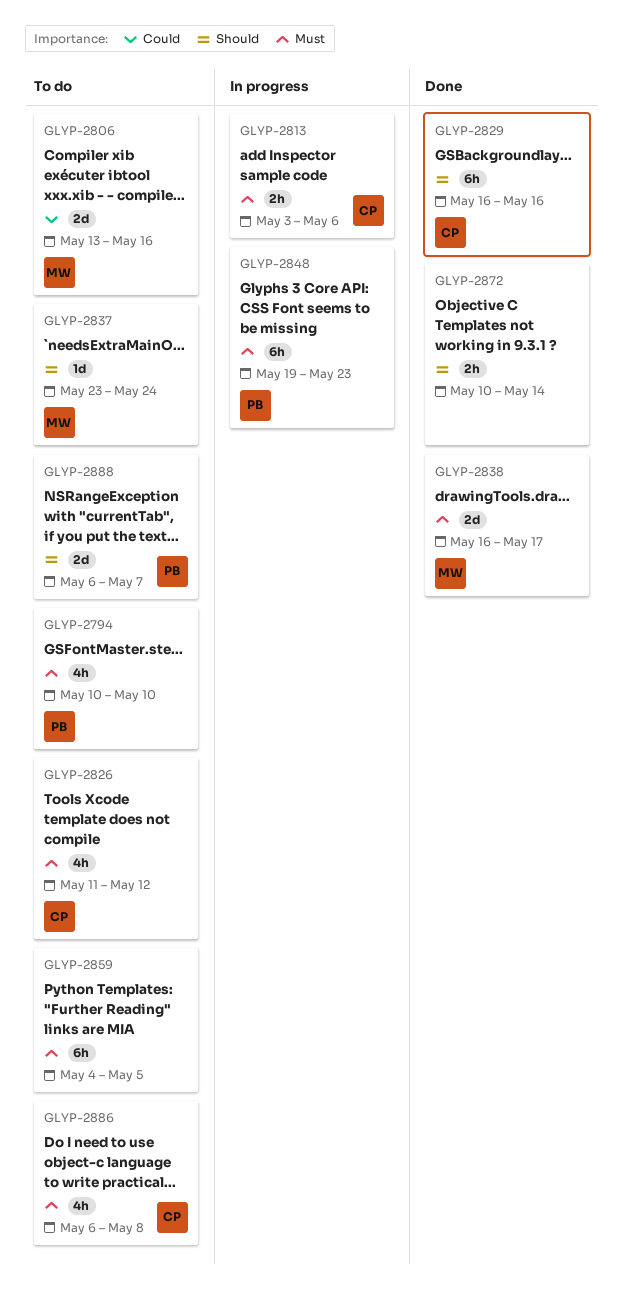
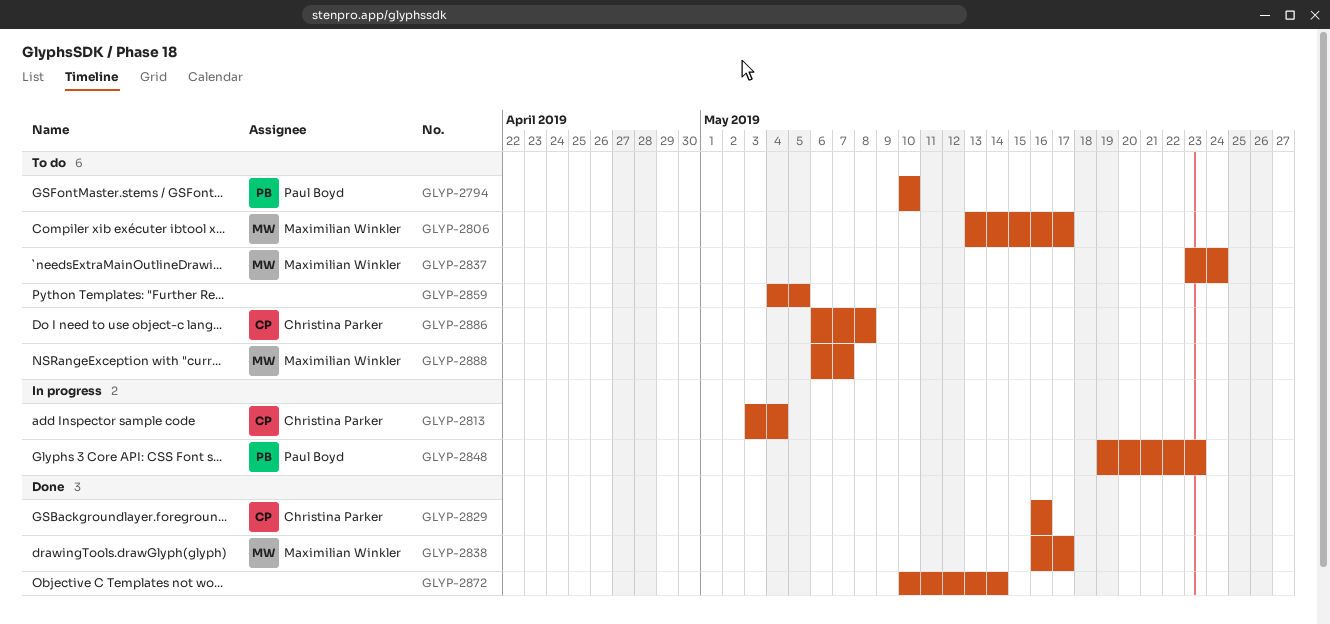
GLYP-2806, due: May 16 -> May 17
GLYP-2813, due: May 6 -> May 4
GLYP-2826: present -> none
GLYP-2888, owner: Paul Boyd -> Maximilian Winkler

